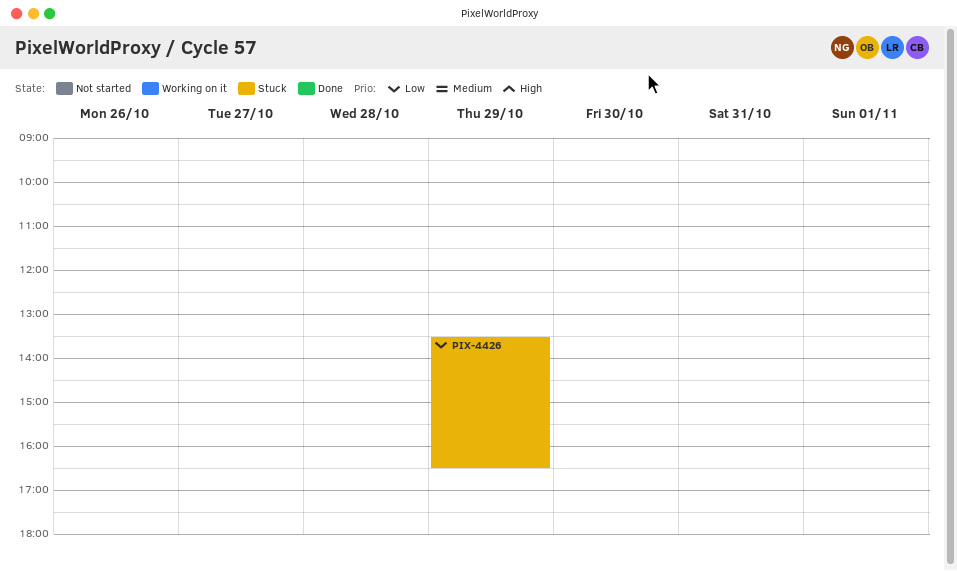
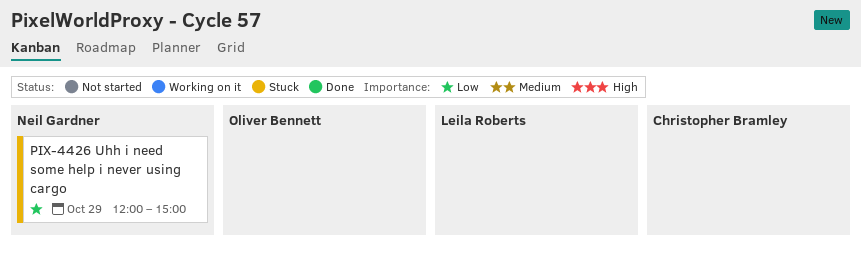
PIX-4426, begins: 13:30 -> 12:00
PIX-4426, ends: 16:30 -> 15:00

